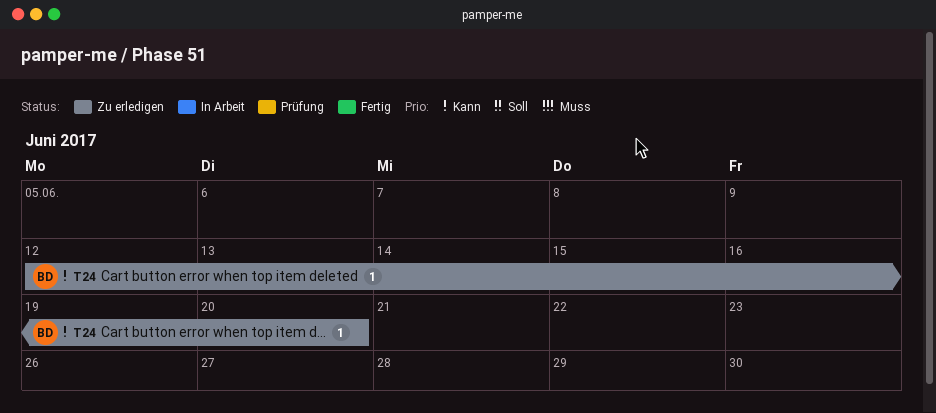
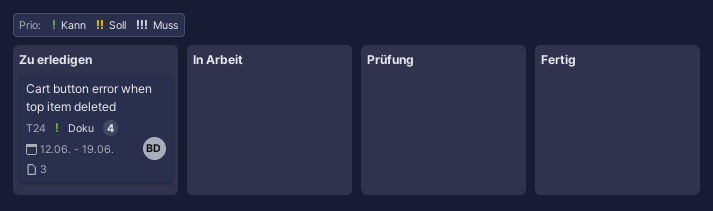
T24, estimate: 1 -> 4
T24, due: Jun 20 -> Jun 19

